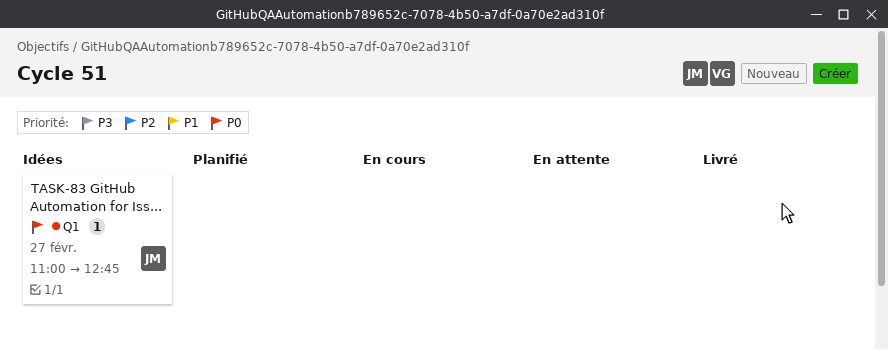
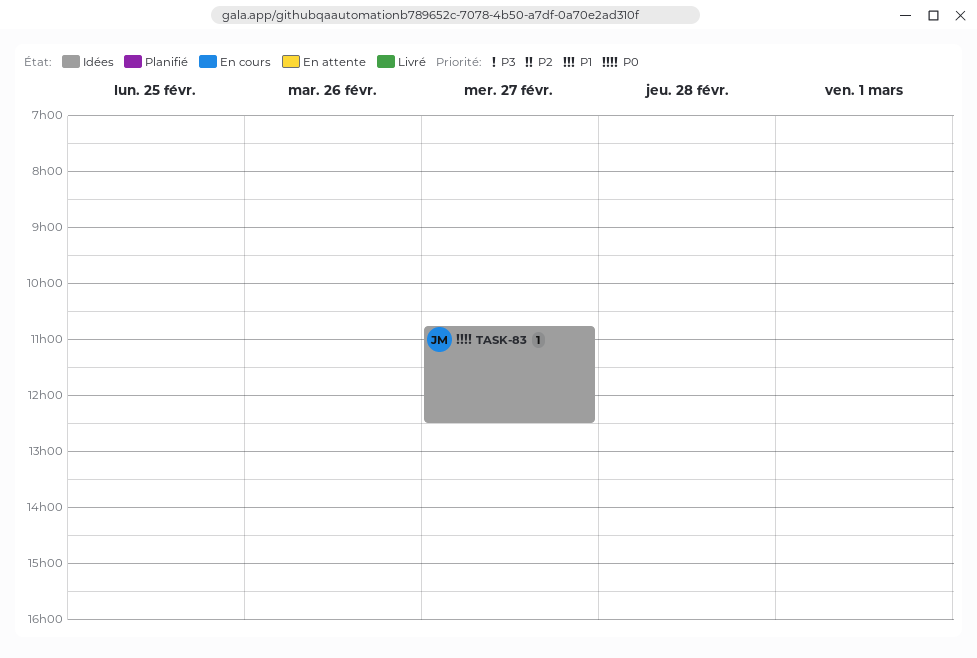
TASK-83, begins: 11:00 -> 10:45
TASK-83, ends: 12:45 -> 12:30

